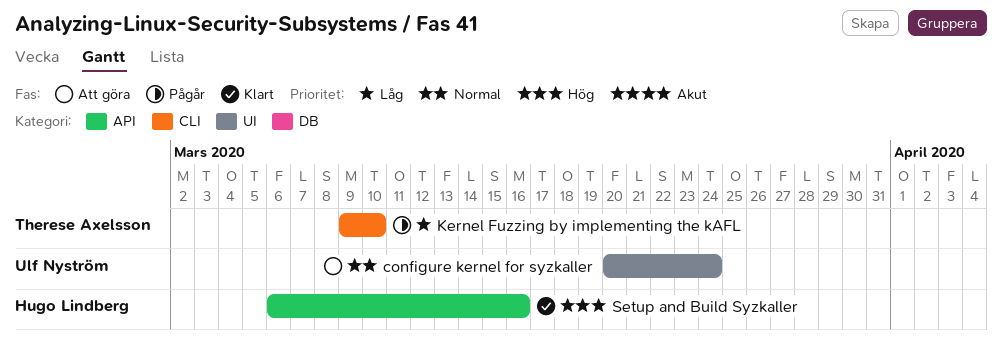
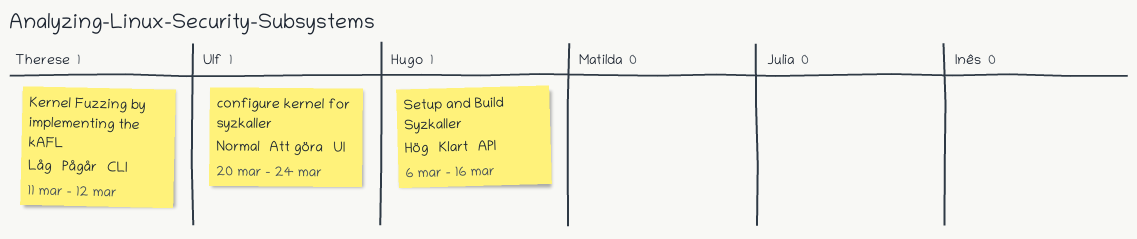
Kernel Fuzzing by implementing the kAFL, start: Mar 9 -> Mar 11
Kernel Fuzzing by implementing the kAFL, due: Mar 10 -> Mar 12

